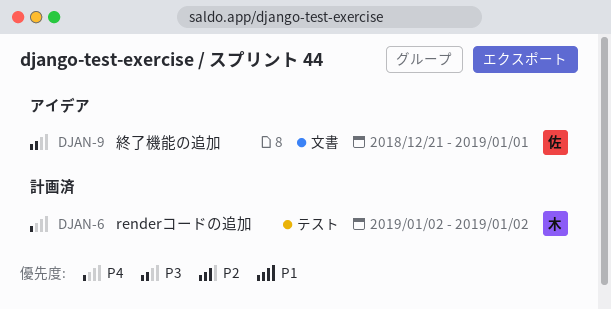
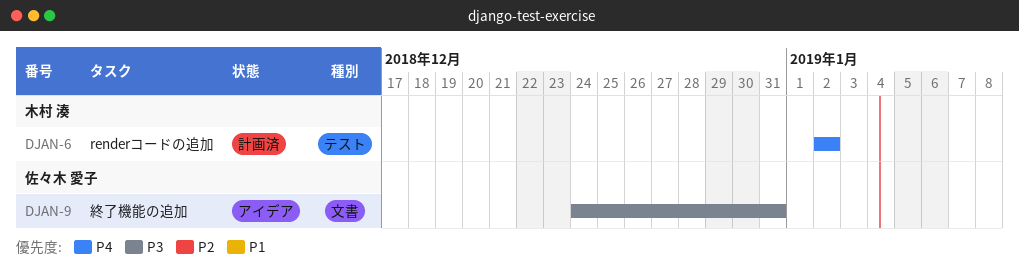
DJAN-9, start: Dec 21 -> Dec 24
DJAN-9, due: Jan 1 -> Dec 31

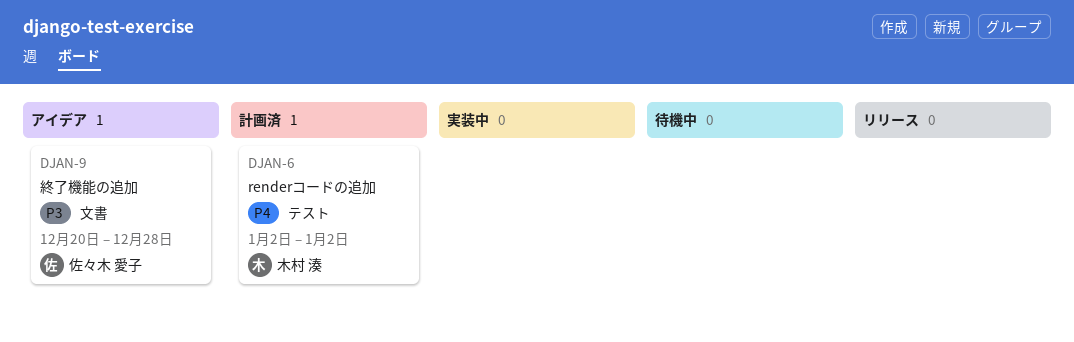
DJAN-9, start: Dec 24 -> Dec 20
DJAN-9, due: Dec 31 -> Dec 28

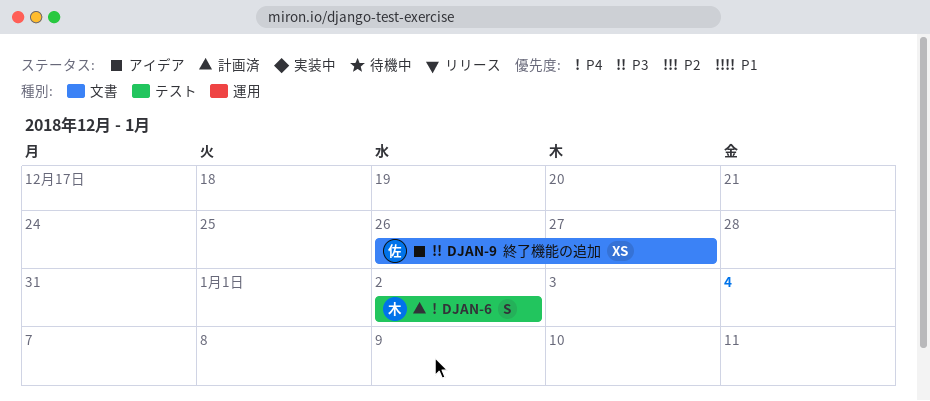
DJAN-9, start: Dec 20 -> Dec 26
DJAN-9, due: Dec 28 -> Dec 27

